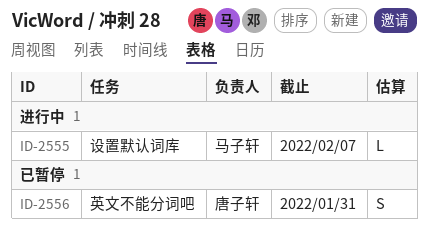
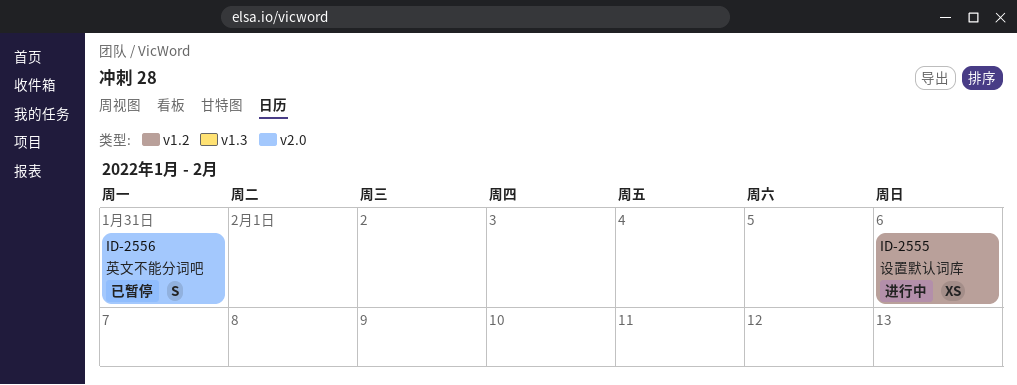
ID-2555, estimate: L -> XS
ID-2555, due: Feb 7 -> Feb 6

